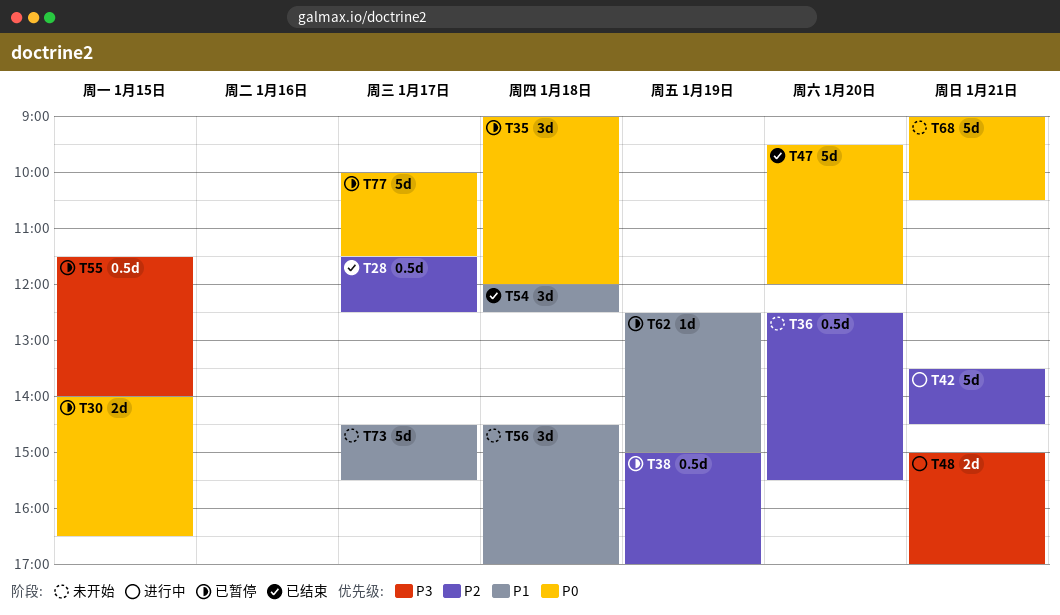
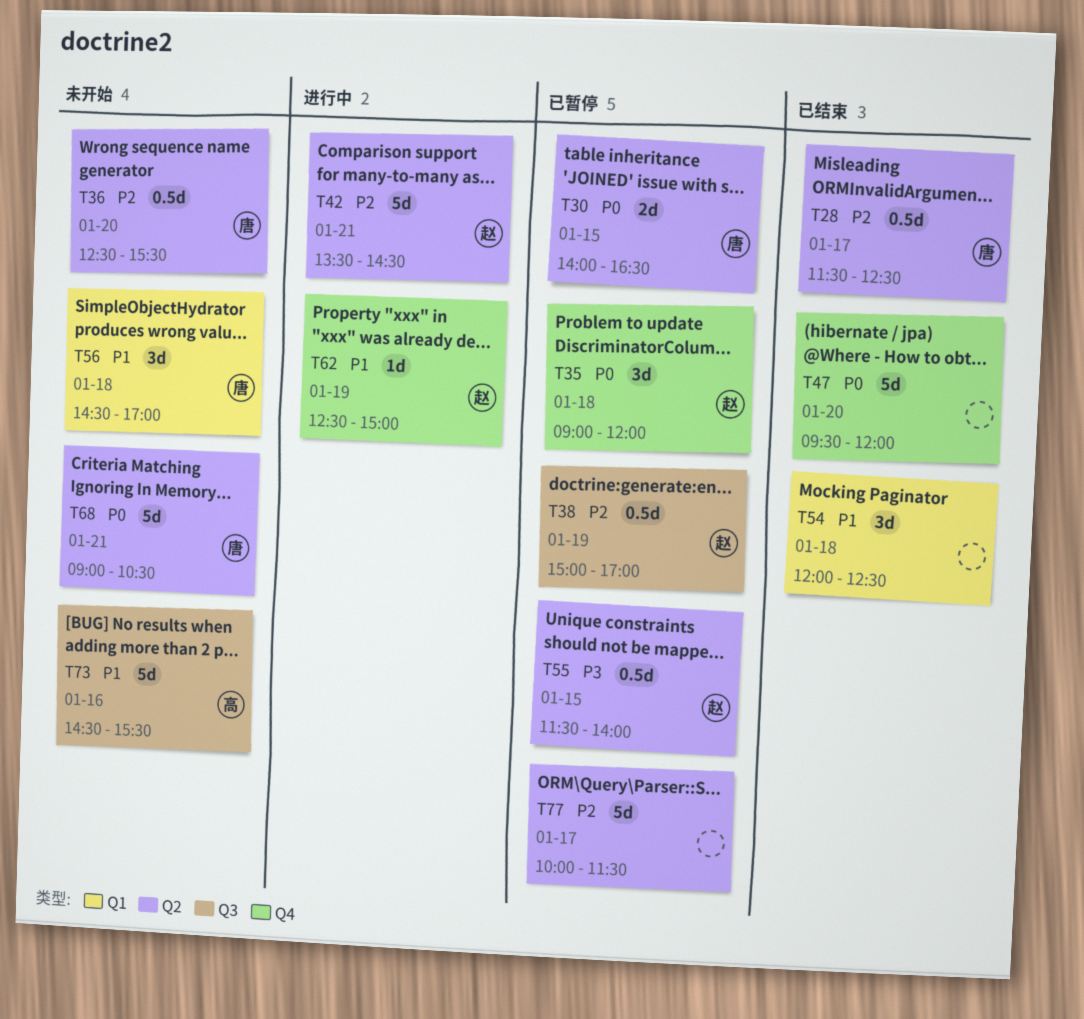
T48: present -> none
T62, status: 已暂停 -> 进行中
T73, day: Jan 17 -> Jan 16
T77, priority: P0 -> P2

